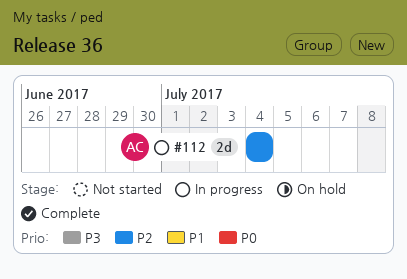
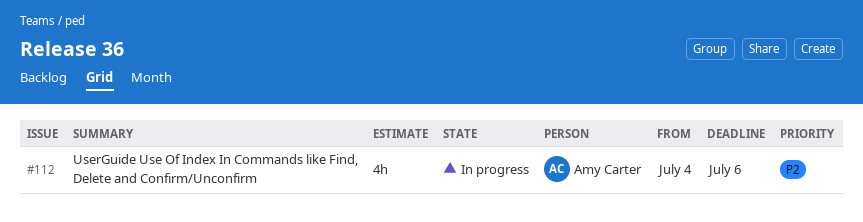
#112, estimate: 2d -> 4h
#112, due: Jul 4 -> Jul 6

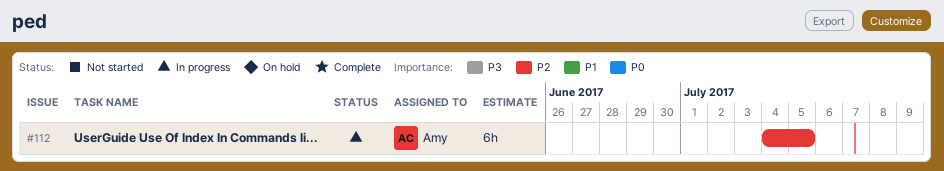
#112, estimate: 4h -> 6h
#112, due: Jul 6 -> Jul 5

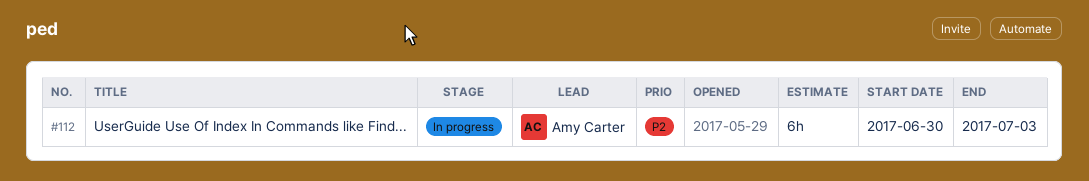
#112, start: Jul 4 -> Jun 30
#112, due: Jul 5 -> Jul 3

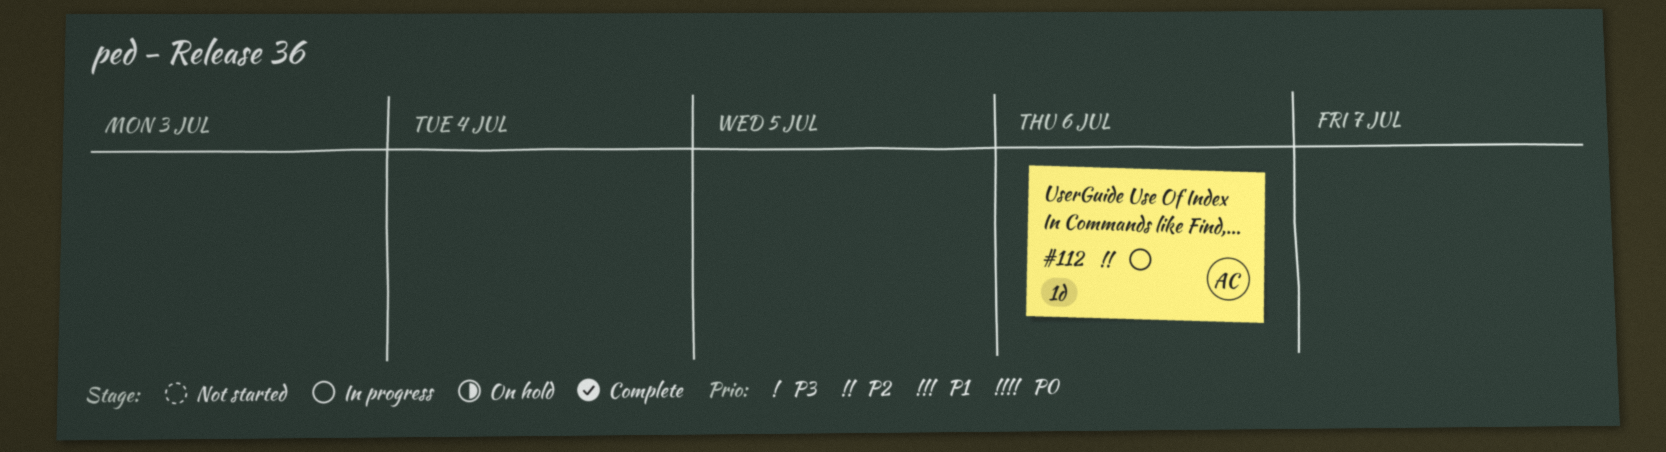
#112, estimate: 6h -> 1d
#112, due: Jul 3 -> Jul 6

